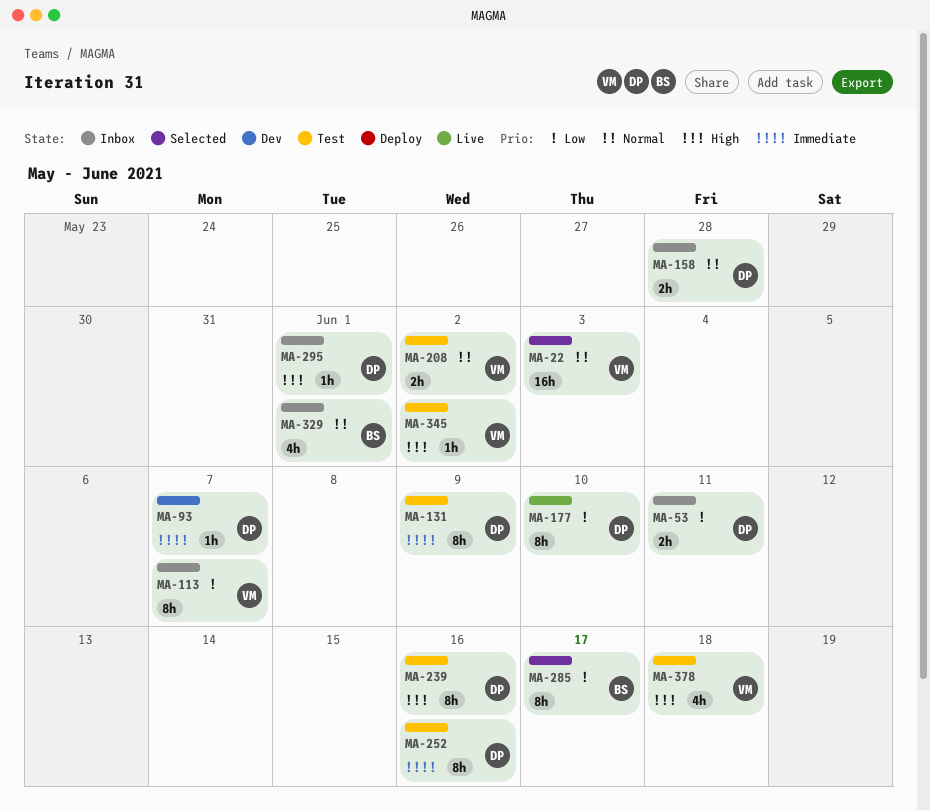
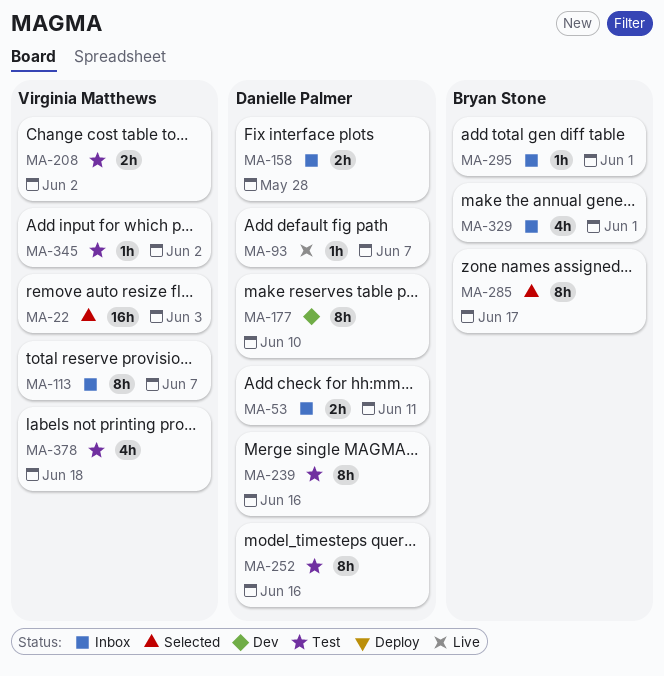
MA-93, status: Dev -> Live
MA-131: present -> none
MA-177, status: Live -> Dev
MA-295, owner: Danielle Palmer -> Bryan Stone

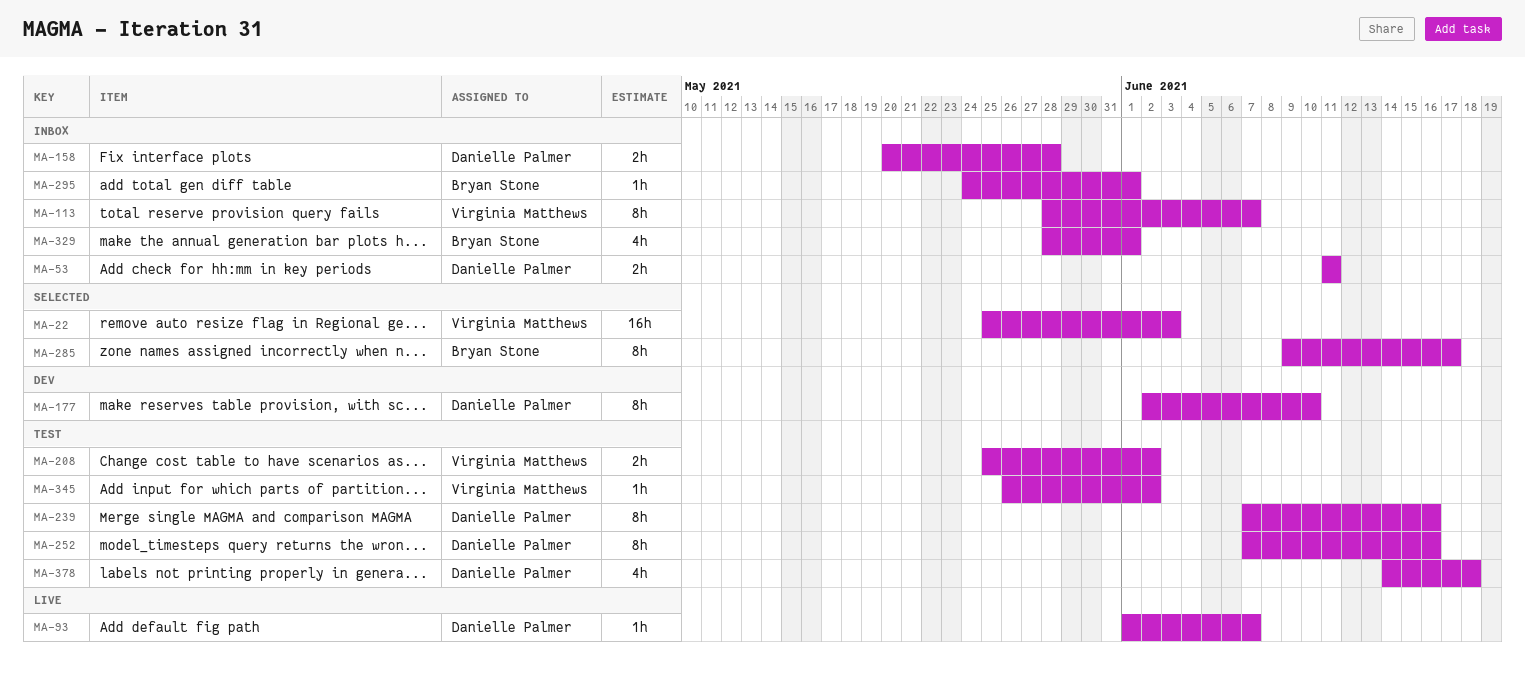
MA-378, owner: Virginia Matthews -> Danielle Palmer

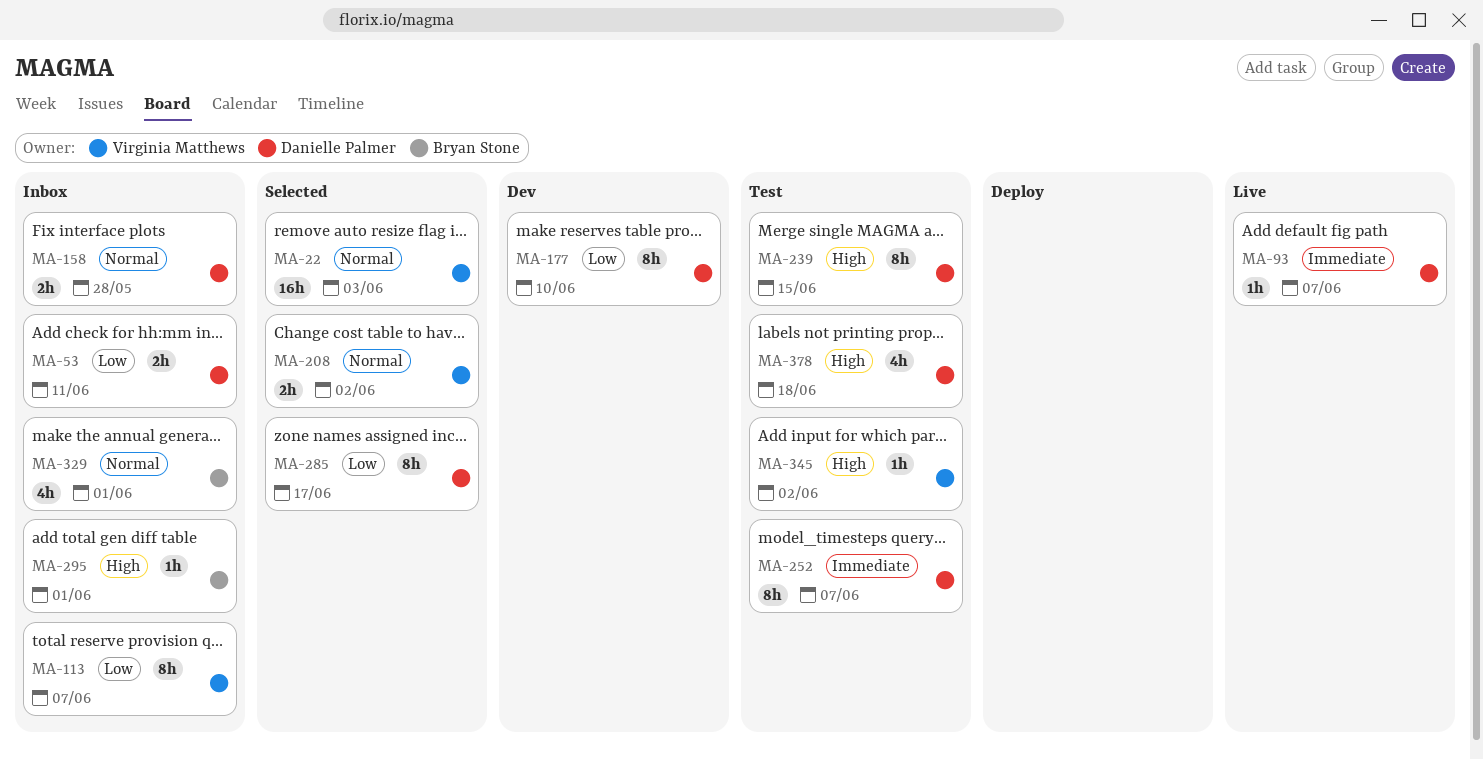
MA-208, status: Test -> Selected
MA-239, due: Jun 16 -> Jun 15
MA-252, due: Jun 16 -> Jun 7
MA-285, owner: Bryan Stone -> Danielle Palmer

